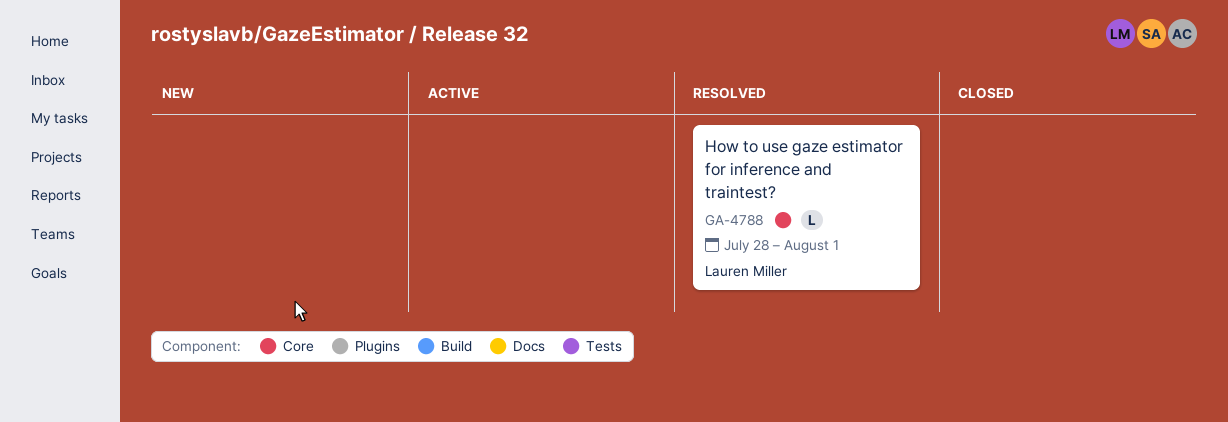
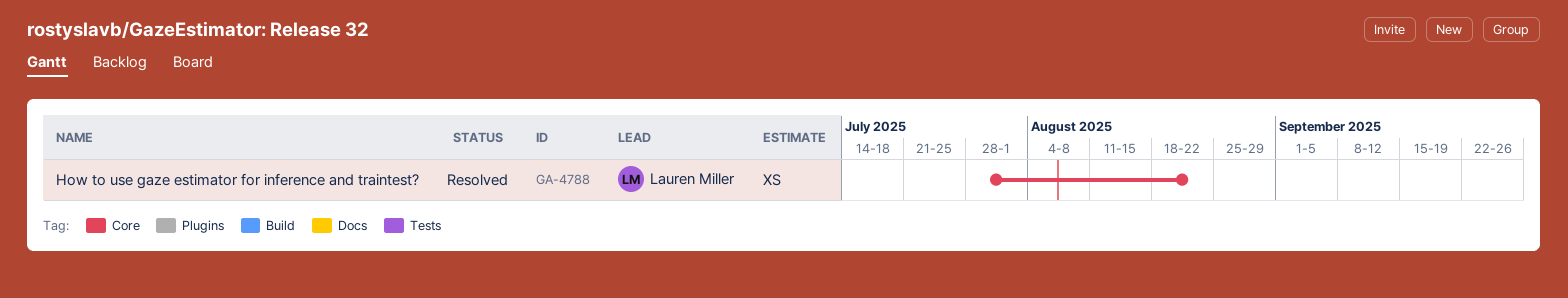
GA-4788, estimate: L -> XS
GA-4788, due: Aug 1 -> Aug 22

